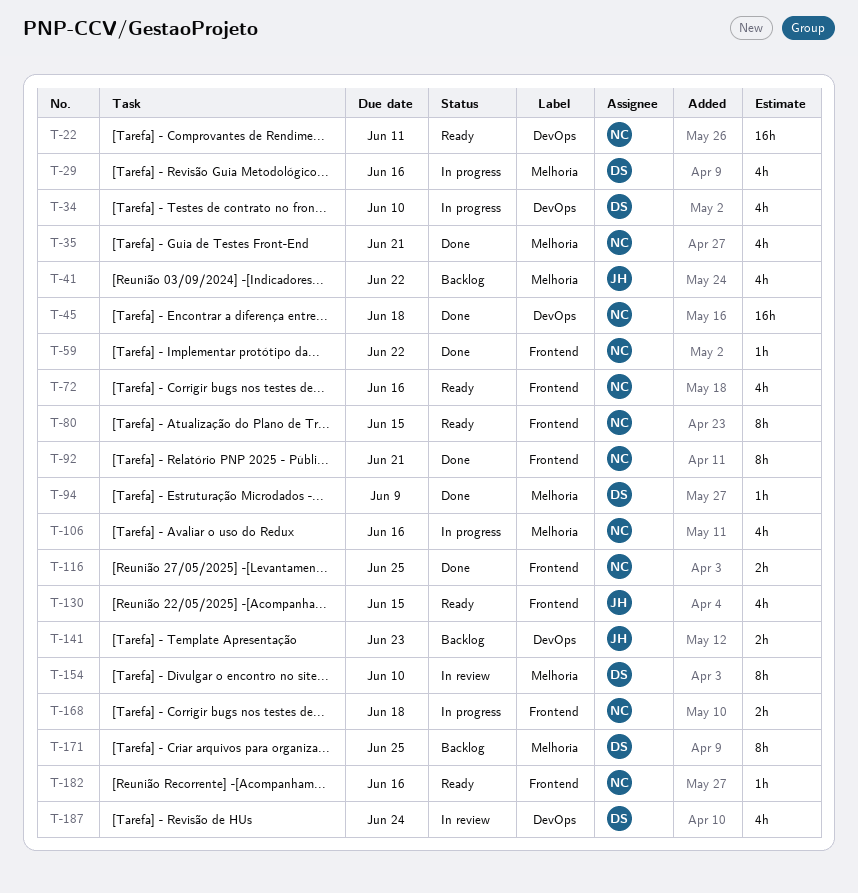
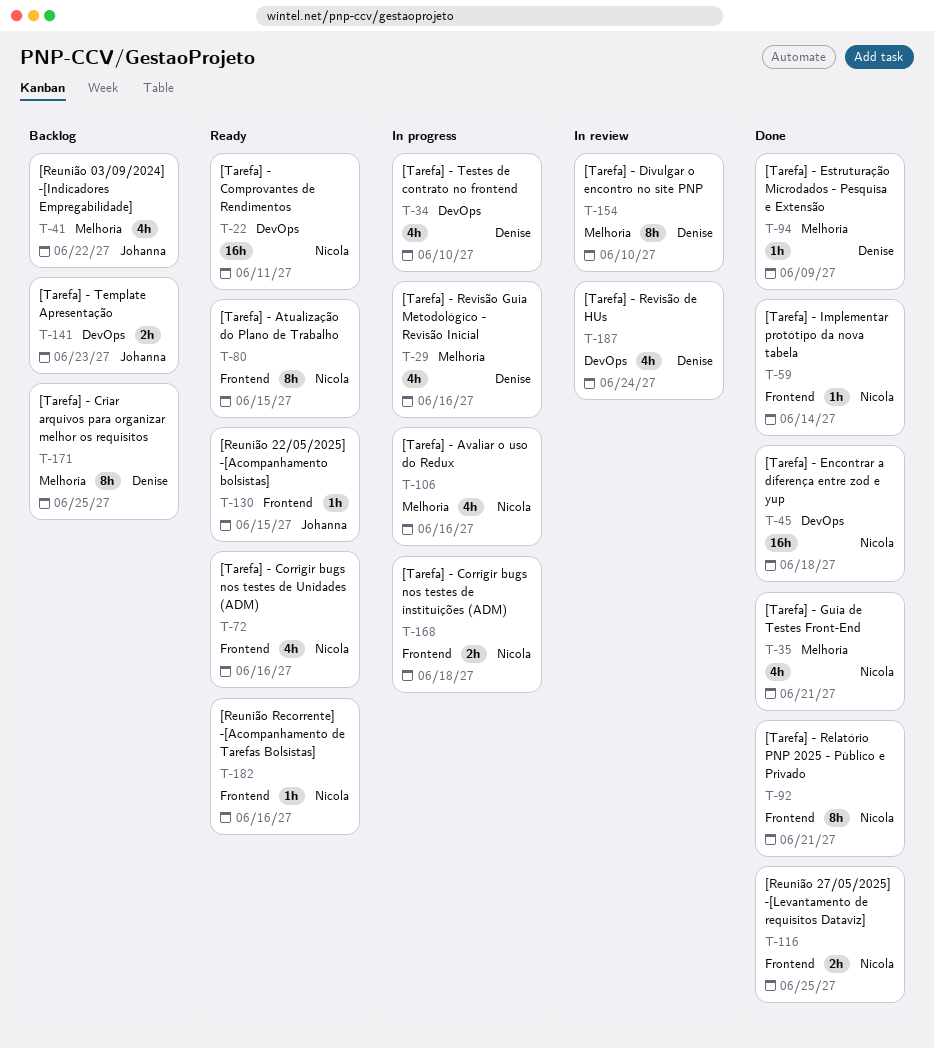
T-59, due: Jun 22 -> Jun 14
T-130, estimate: 4h -> 1h

